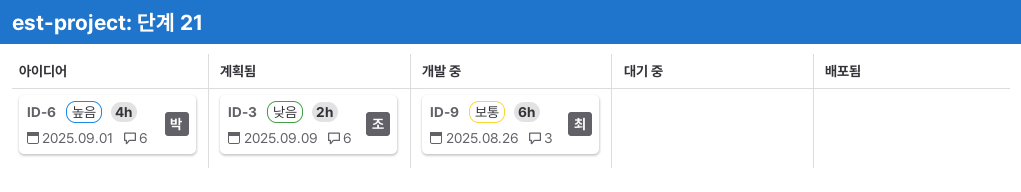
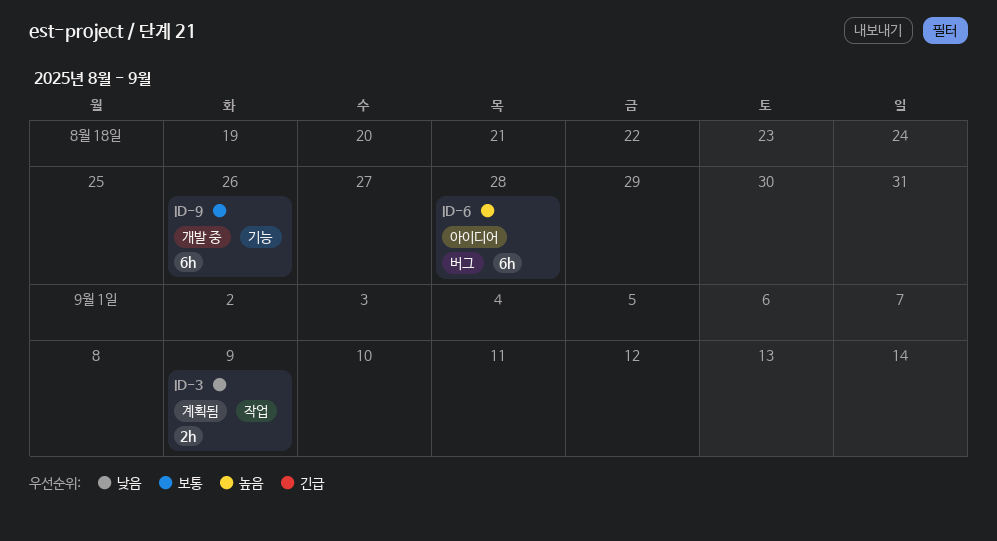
ID-6, estimate: 4h -> 6h
ID-6, due: Sep 1 -> Aug 28

